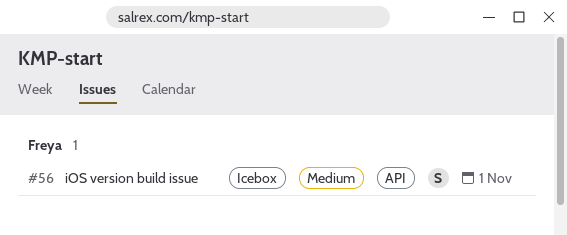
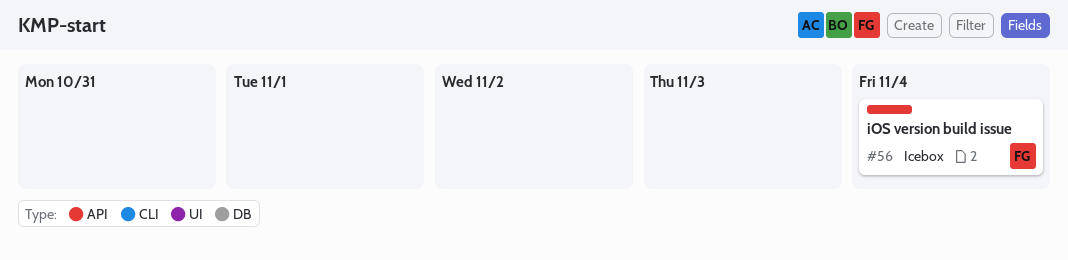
#56, due: Nov 1 -> Nov 4

